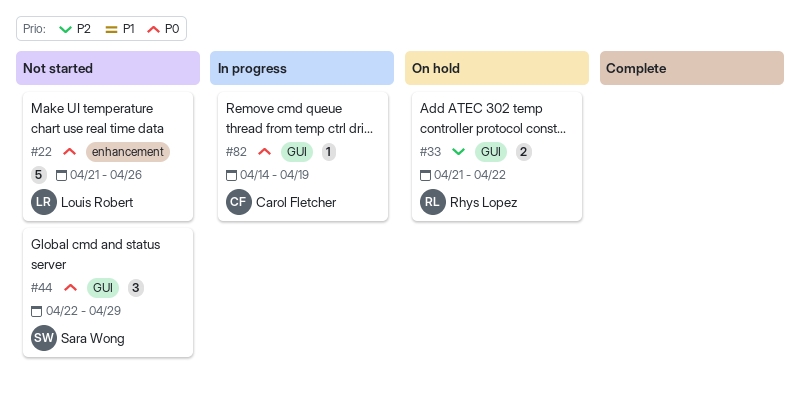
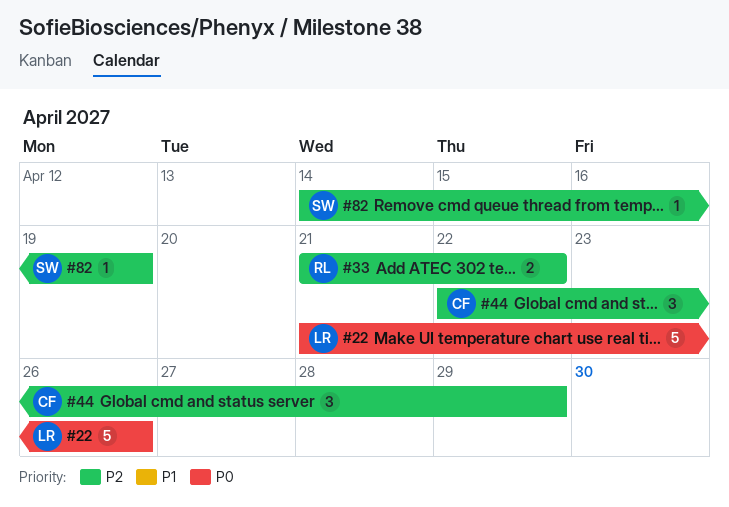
#44, owner: Sara Wong -> Carol Fletcher
#44, priority: P0 -> P2
#82, owner: Carol Fletcher -> Sara Wong
#82, priority: P0 -> P2

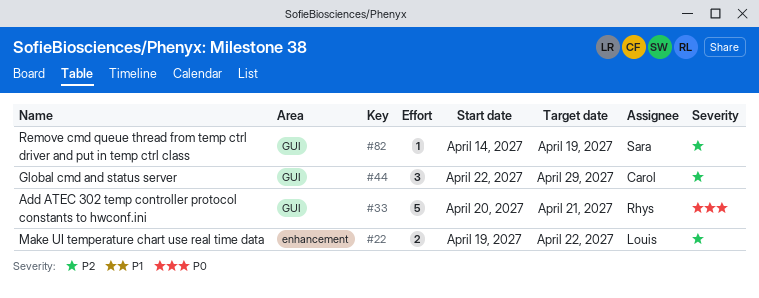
#22, priority: P0 -> P2
#22, estimate: 5 -> 2
#22, start: Apr 21 -> Apr 19
#22, due: Apr 26 -> Apr 22
#33, priority: P2 -> P0
#33, estimate: 2 -> 5
#33, start: Apr 21 -> Apr 20
#33, due: Apr 22 -> Apr 21

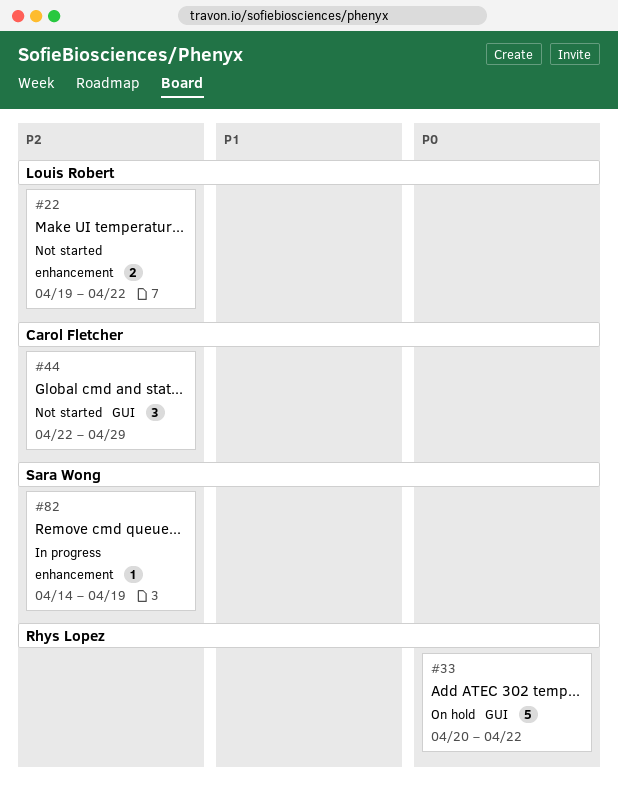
#33, due: Apr 21 -> Apr 22
#82, label: GUI -> enhancement

